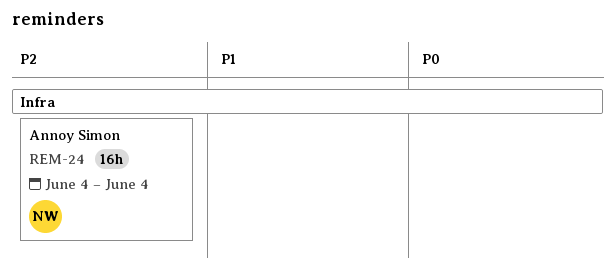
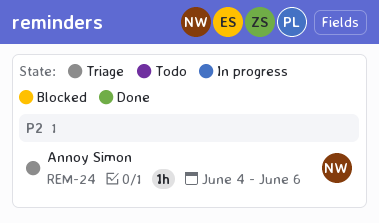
REM-24, estimate: 16h -> 1h
REM-24, due: Jun 4 -> Jun 6

